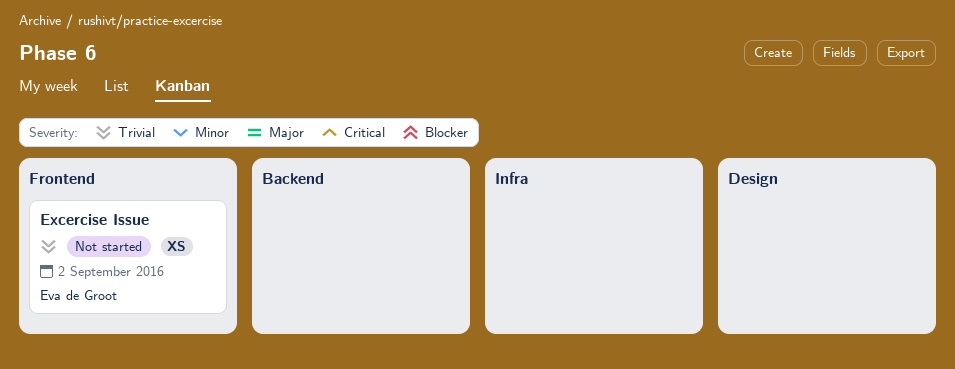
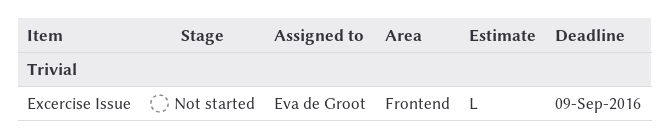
Excercise Issue, estimate: XS -> L
Excercise Issue, due: Sep 2 -> Sep 9

